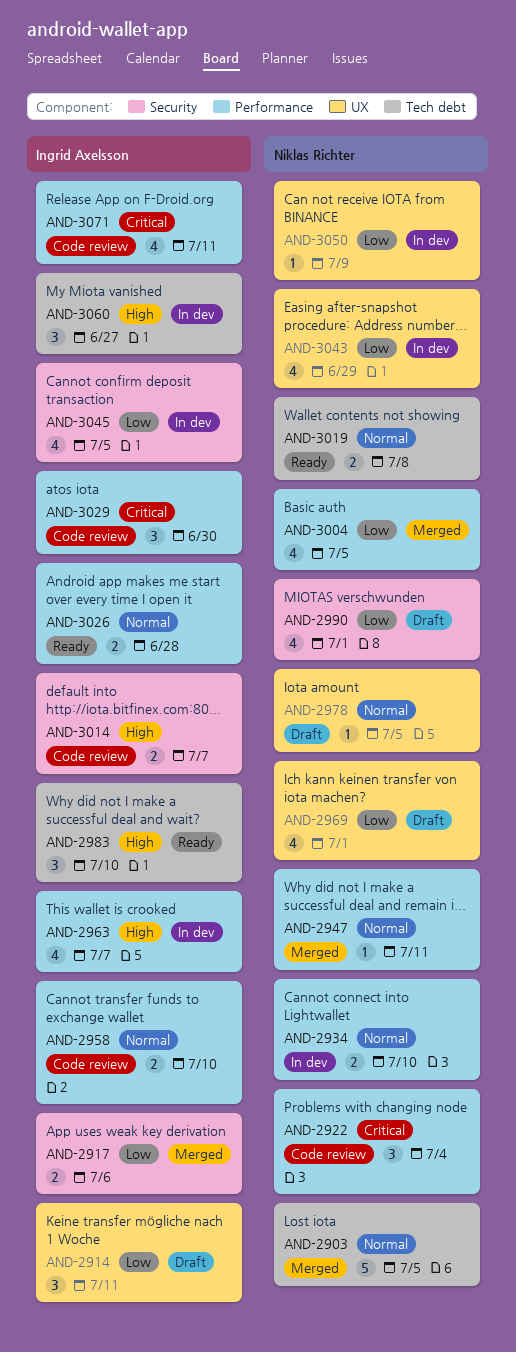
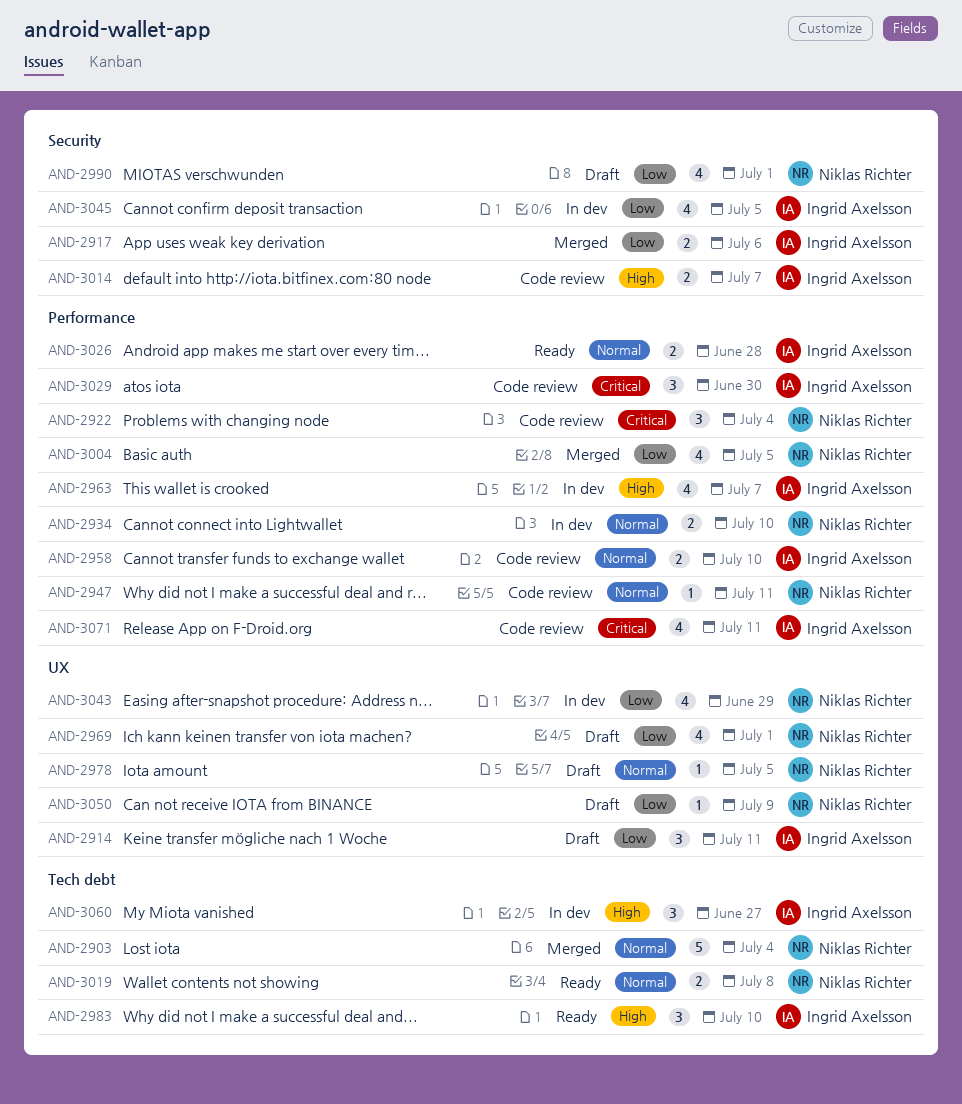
AND-2903, due: Jul 5 -> Jul 4
AND-2947, status: Merged -> Code review
AND-3050, status: In dev -> Draft

